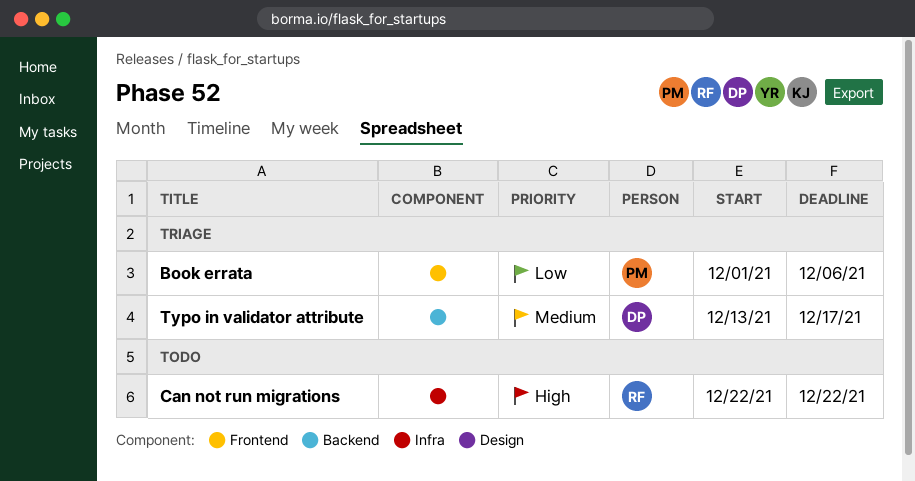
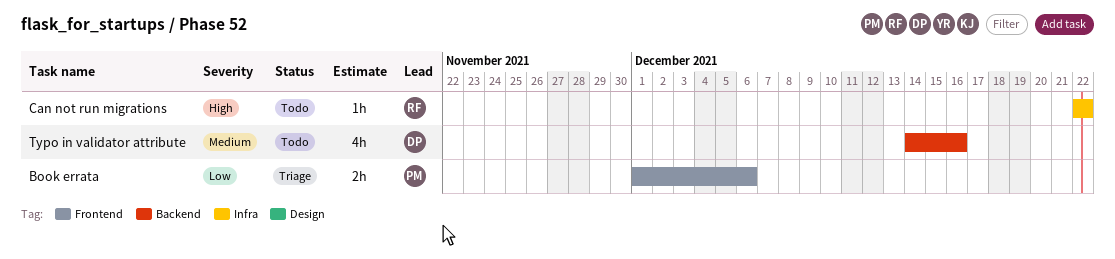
Typo in validator attribute, status: Triage -> Todo
Typo in validator attribute, start: Dec 13 -> Dec 14
Typo in validator attribute, due: Dec 17 -> Dec 16

